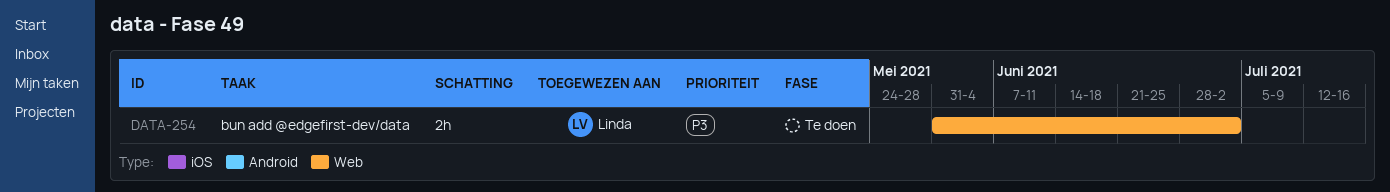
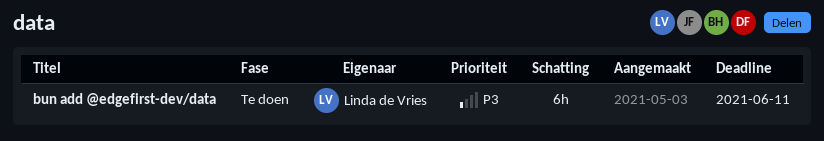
bun add @edgefirst-dev/data, estimate: 2h -> 6h
bun add @edgefirst-dev/data, due: Jul 2 -> Jun 11

